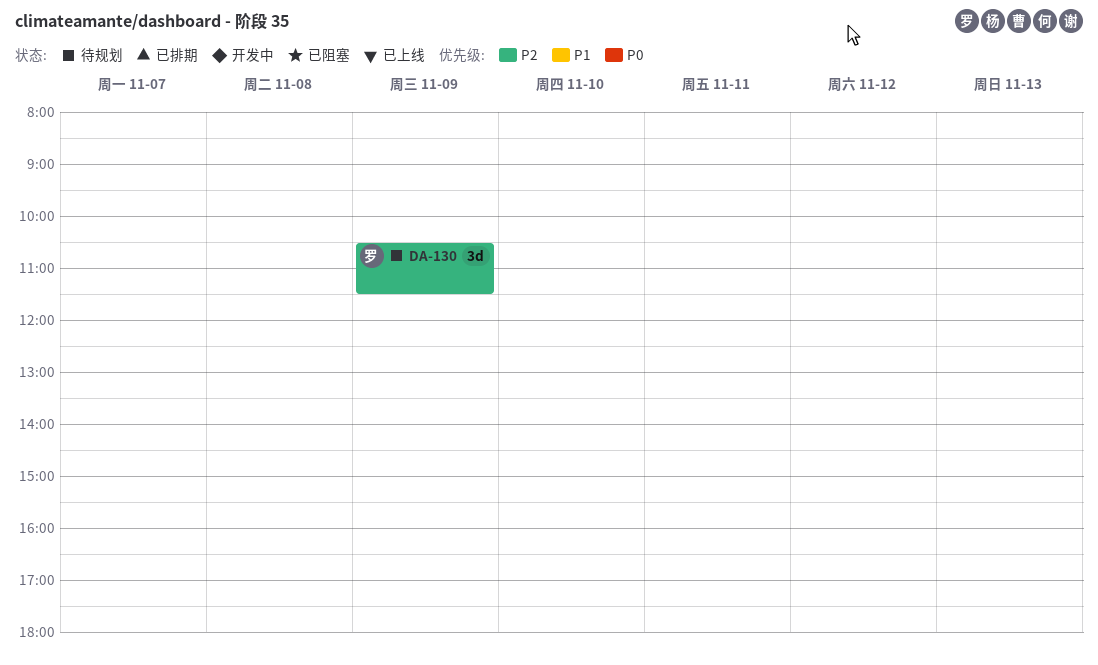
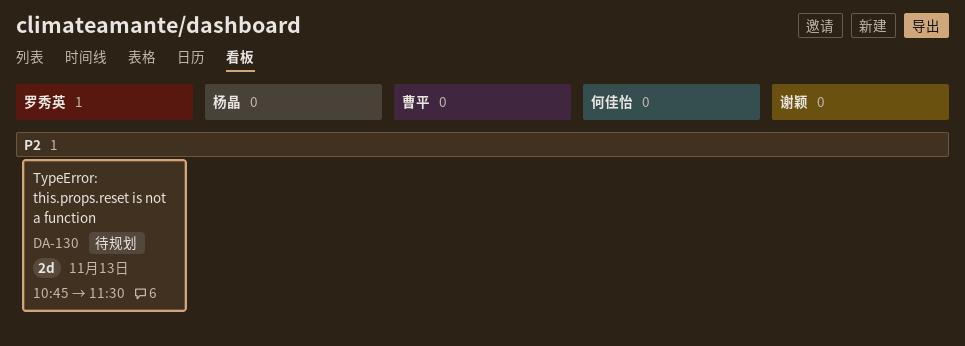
DA-130, estimate: 3d -> 2d
DA-130, day: Nov 9 -> Nov 13
DA-130, begins: 10:30 -> 10:45

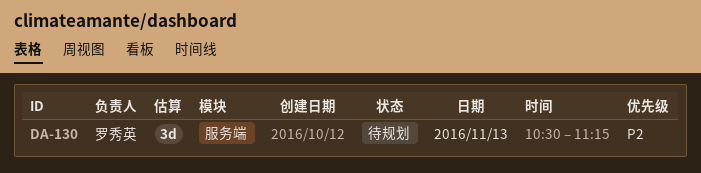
DA-130, estimate: 2d -> 3d
DA-130, begins: 10:45 -> 10:30
DA-130, ends: 11:30 -> 11:15

